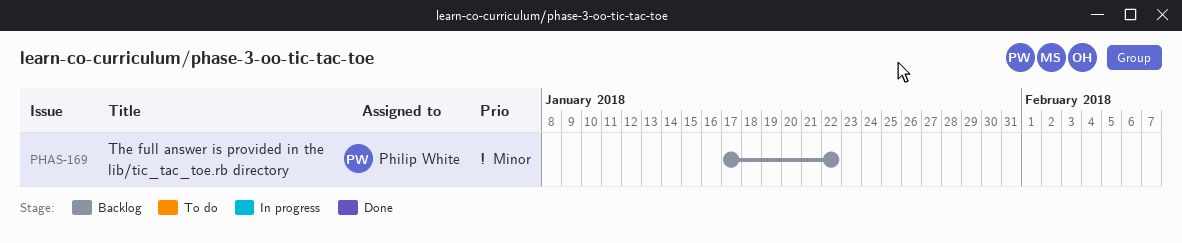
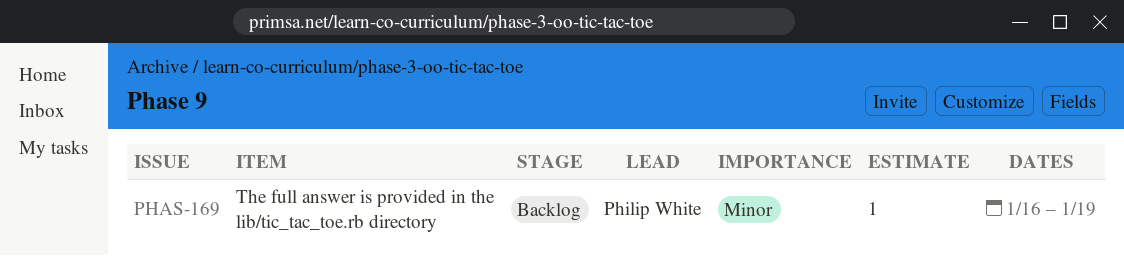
PHAS-169, start: Jan 17 -> Jan 16
PHAS-169, due: Jan 22 -> Jan 19

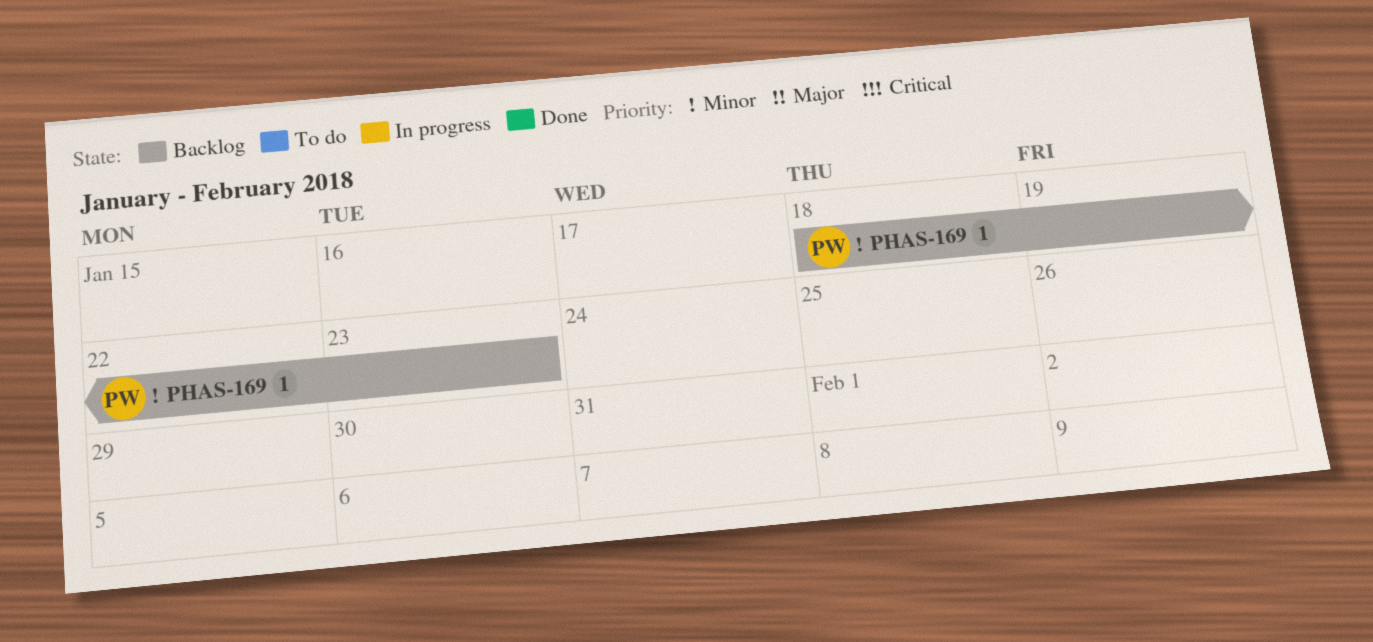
PHAS-169, start: Jan 16 -> Jan 18
PHAS-169, due: Jan 19 -> Jan 23

